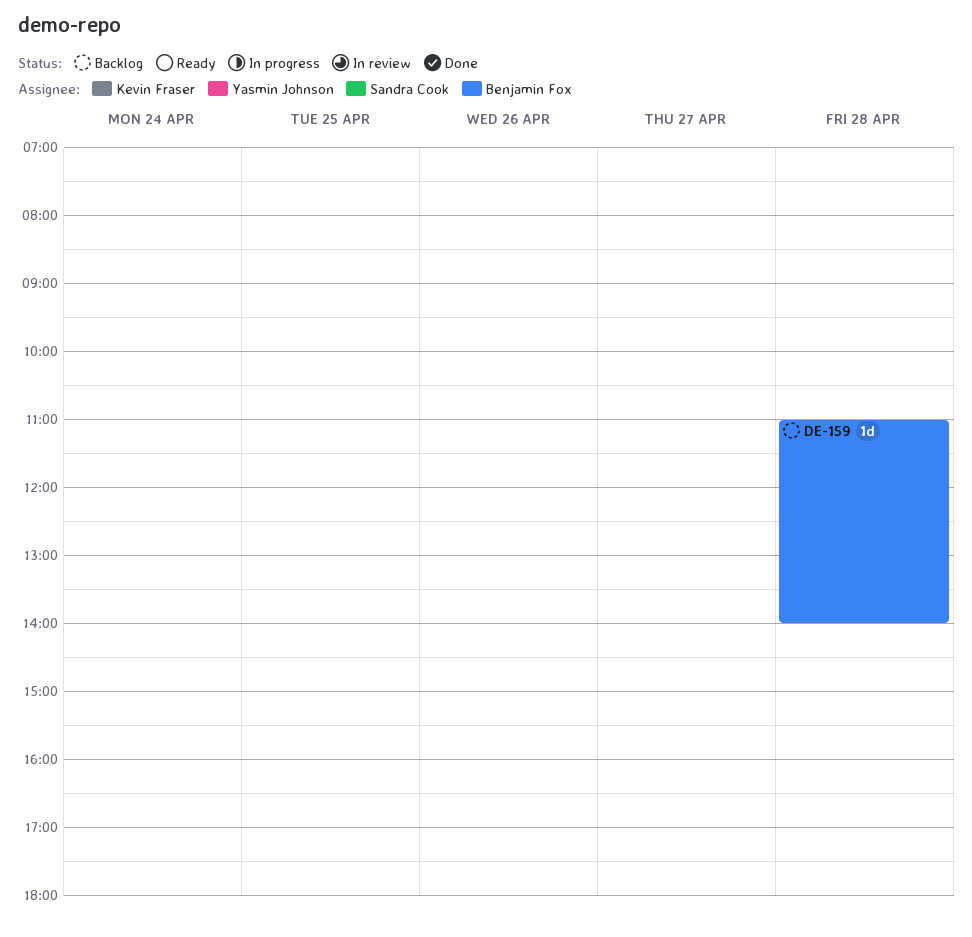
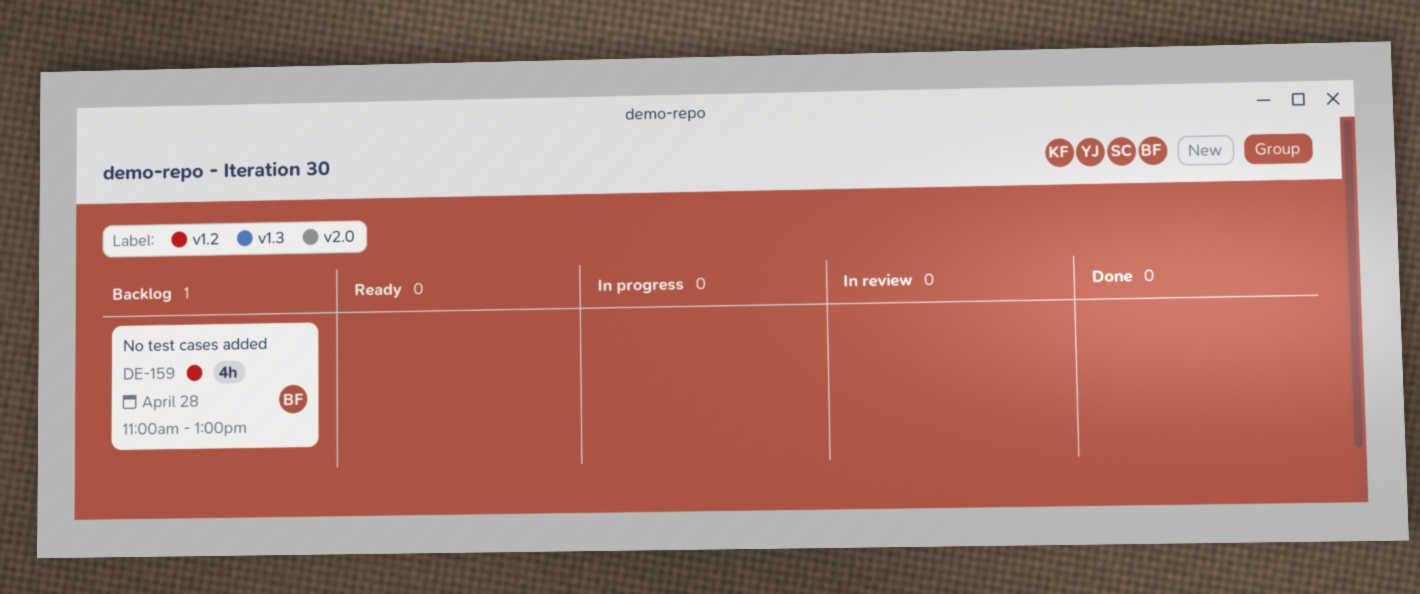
DE-159, estimate: 1d -> 4h
DE-159, ends: 14:00 -> 13:00

